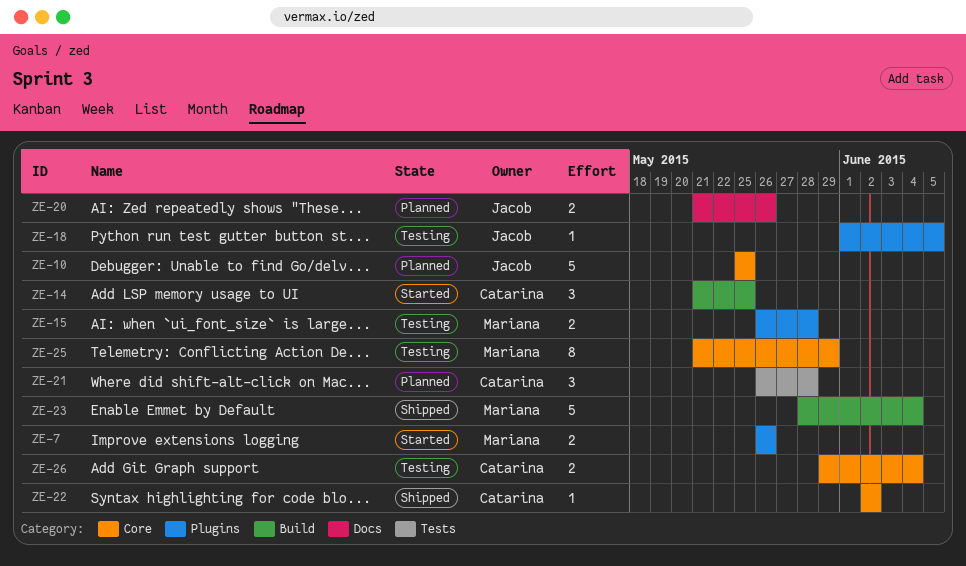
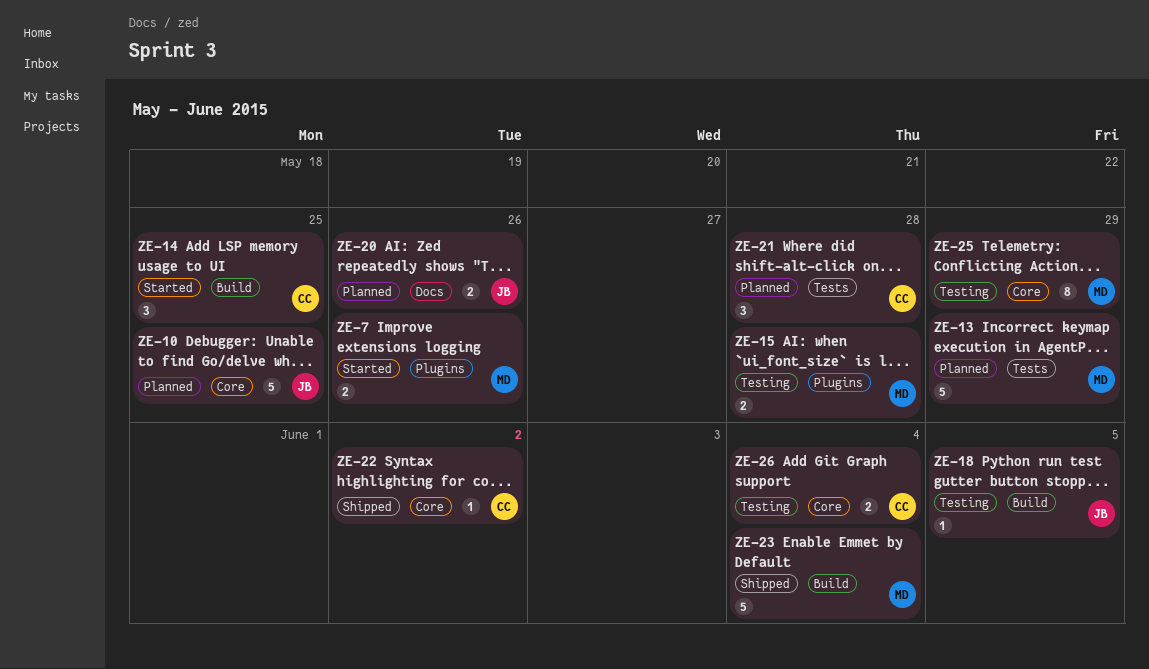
ZE-13: none -> present
ZE-18, label: Plugins -> Build

